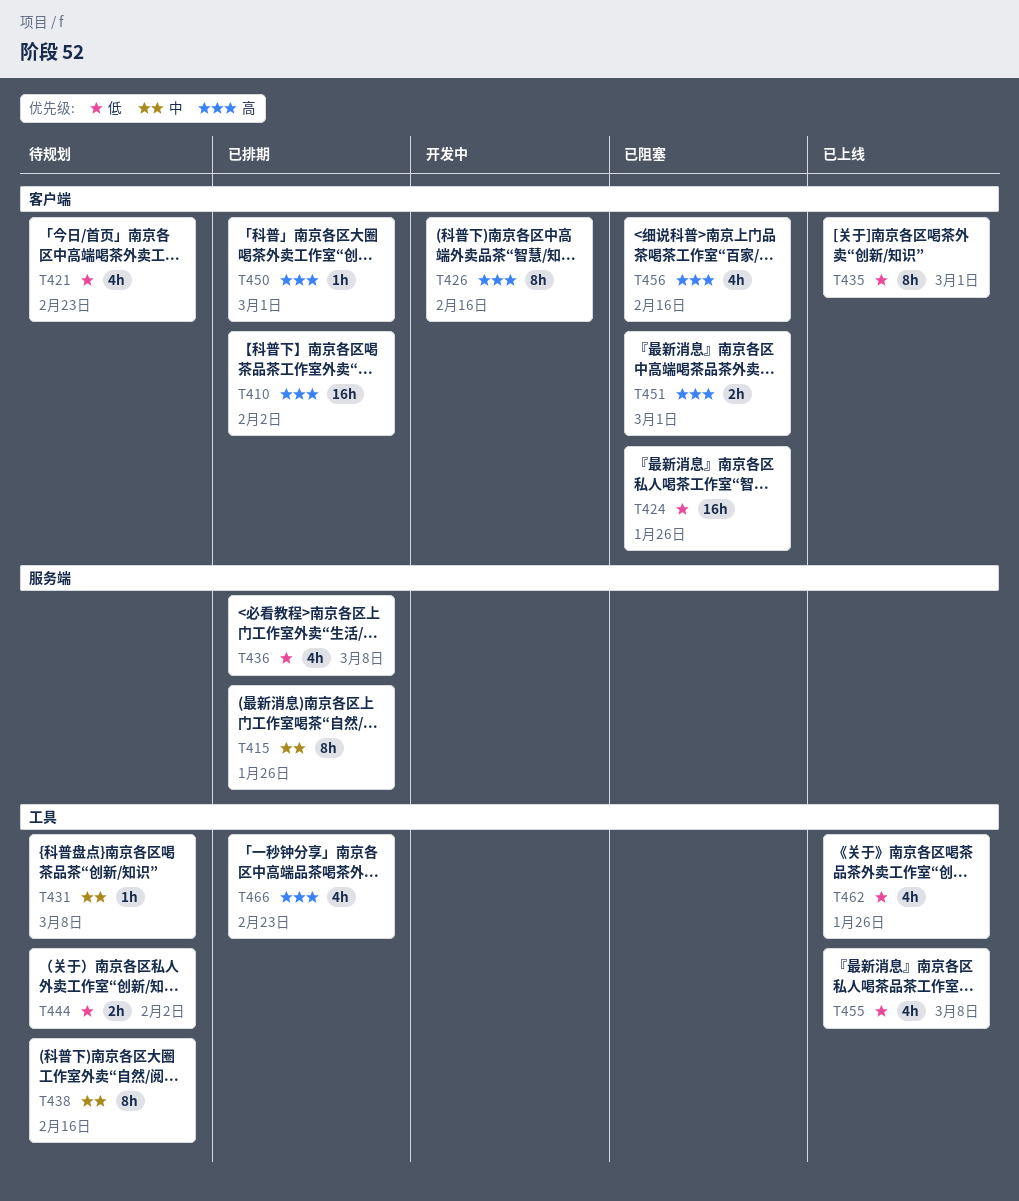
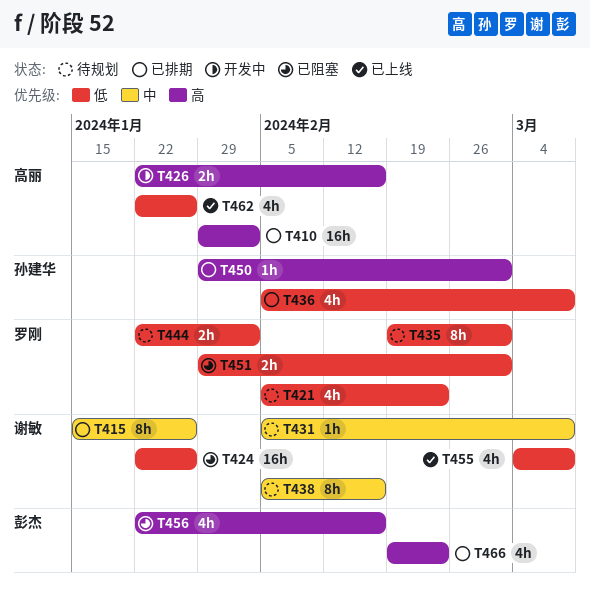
T426, estimate: 8h -> 2h
T435, status: 已上线 -> 待规划
T451, priority: 高 -> 低

